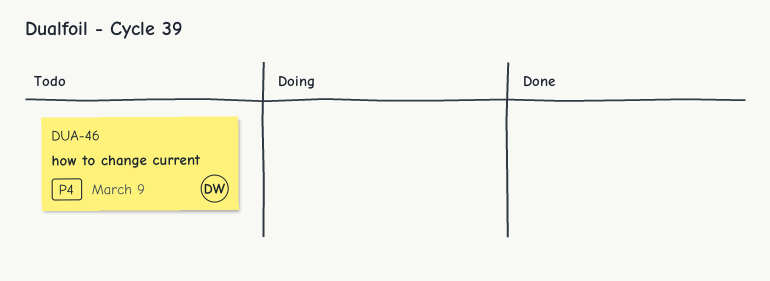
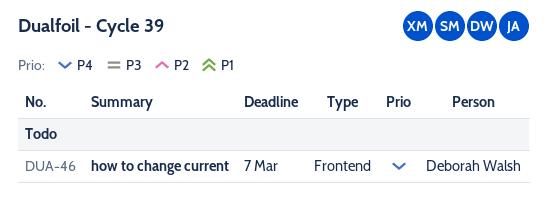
DUA-46, due: Mar 9 -> Mar 7

